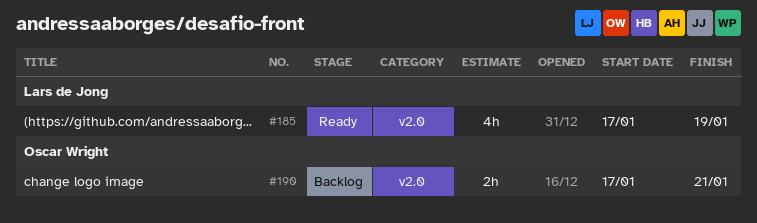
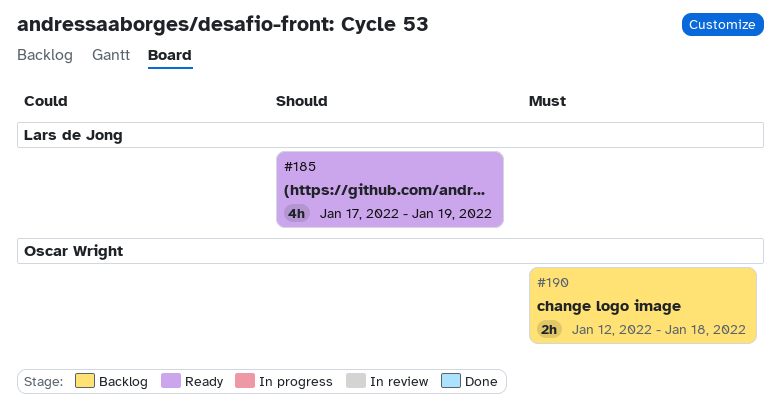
#190, start: Jan 17 -> Jan 12
#190, due: Jan 21 -> Jan 18

